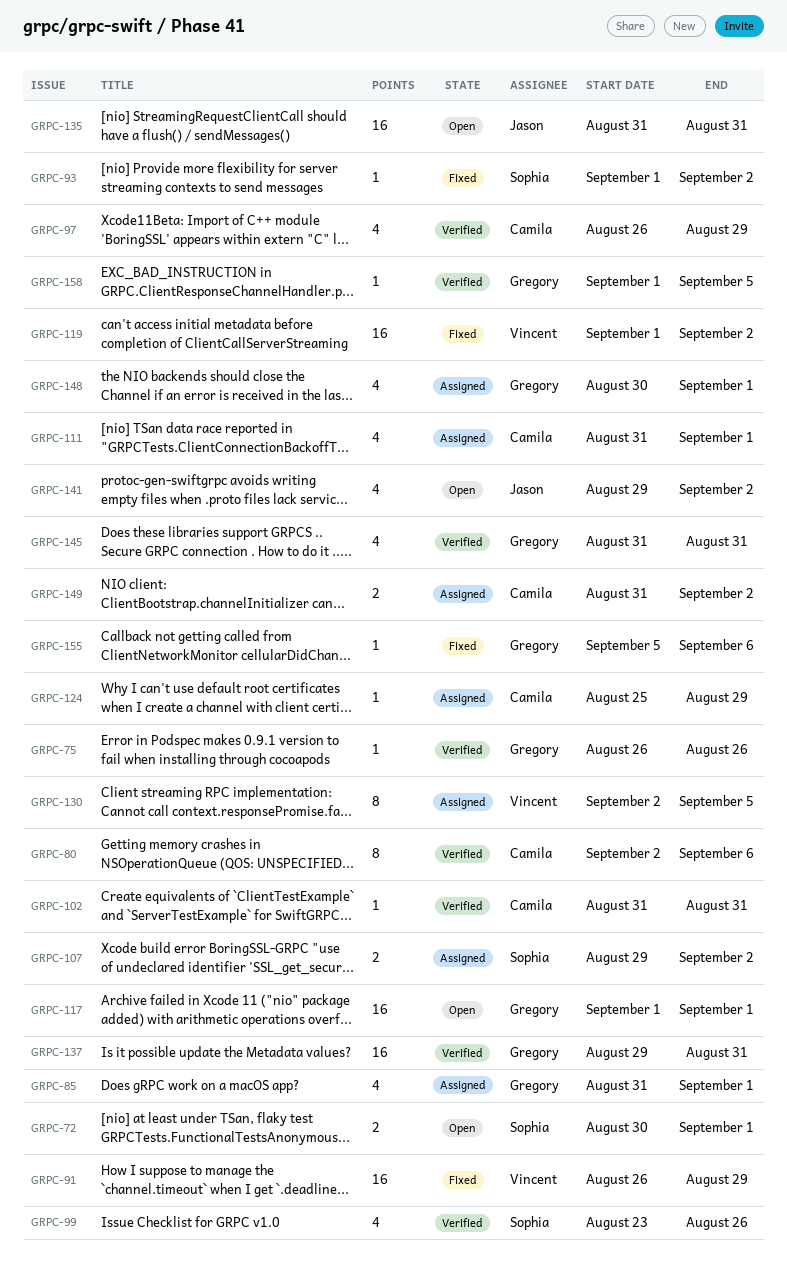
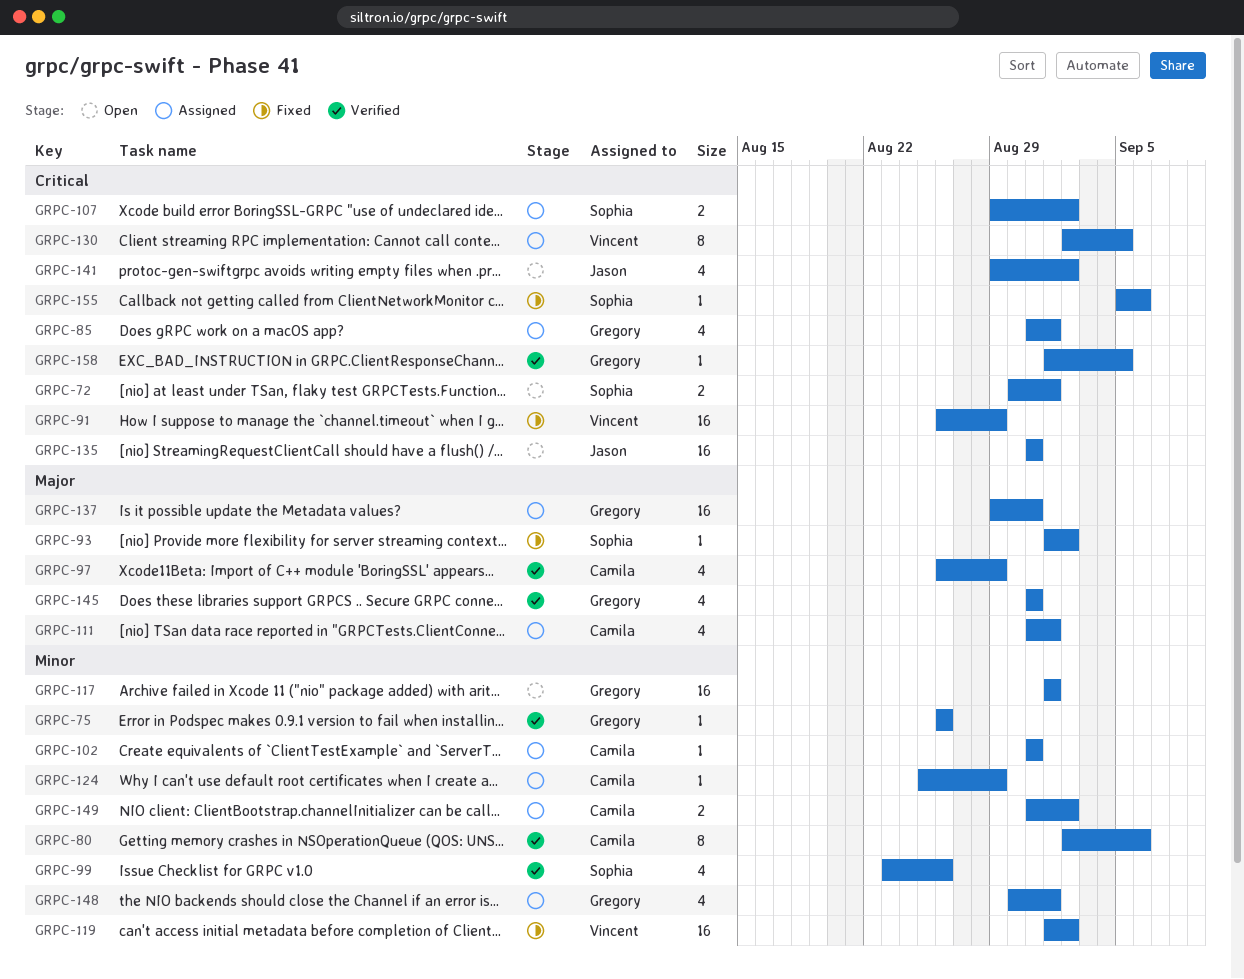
GRPC-102, status: Verified -> Assigned
GRPC-137, status: Verified -> Assigned
GRPC-155, owner: Gregory -> Sophia

